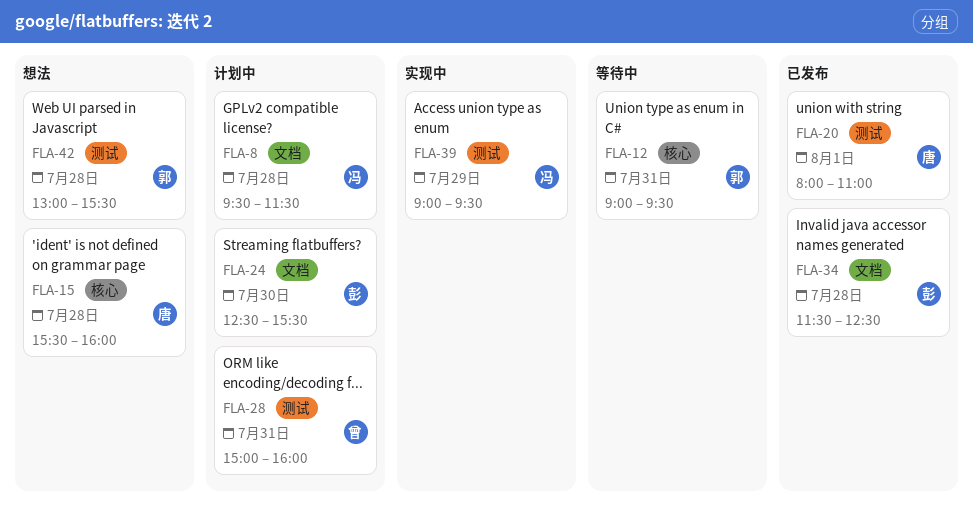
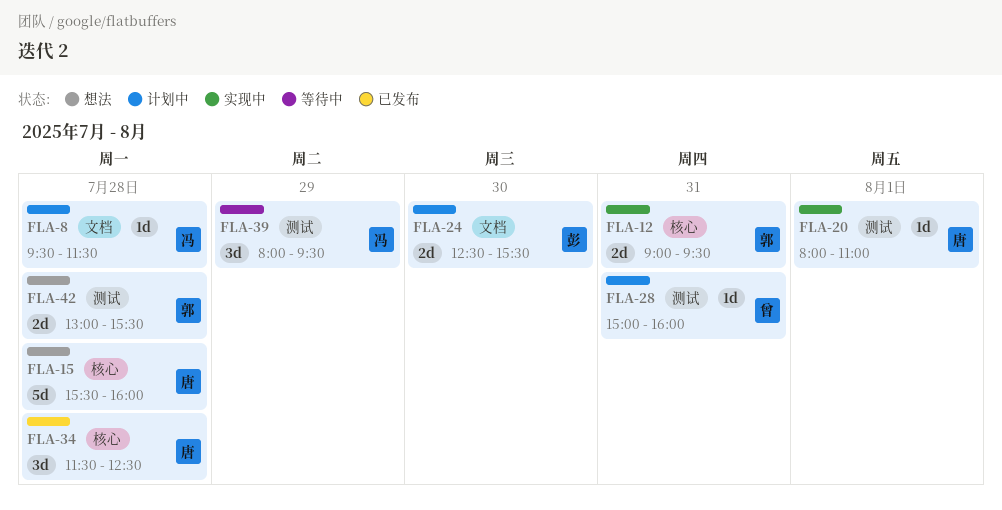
FLA-12, status: 等待中 -> 实现中
FLA-20, status: 已发布 -> 实现中
FLA-34, owner: 彭 -> 唐
FLA-34, label: 文档 -> 核心
FLA-39, status: 实现中 -> 等待中
FLA-39, begins: 09:00 -> 08:00

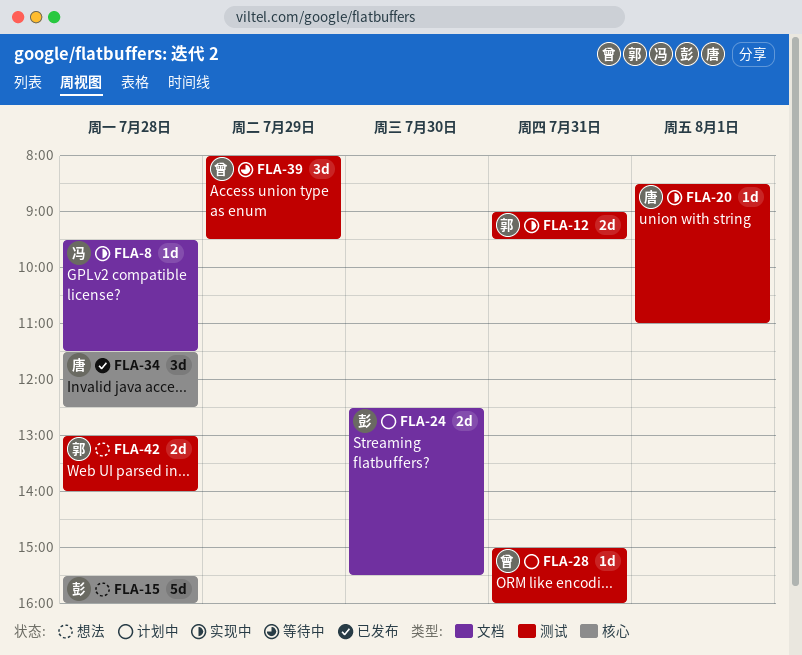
FLA-8, status: 计划中 -> 实现中
FLA-12, label: 核心 -> 测试
FLA-15, owner: 唐 -> 彭
FLA-20, begins: 08:00 -> 08:30
FLA-39, owner: 冯 -> 曾
FLA-42, ends: 15:30 -> 14:00

